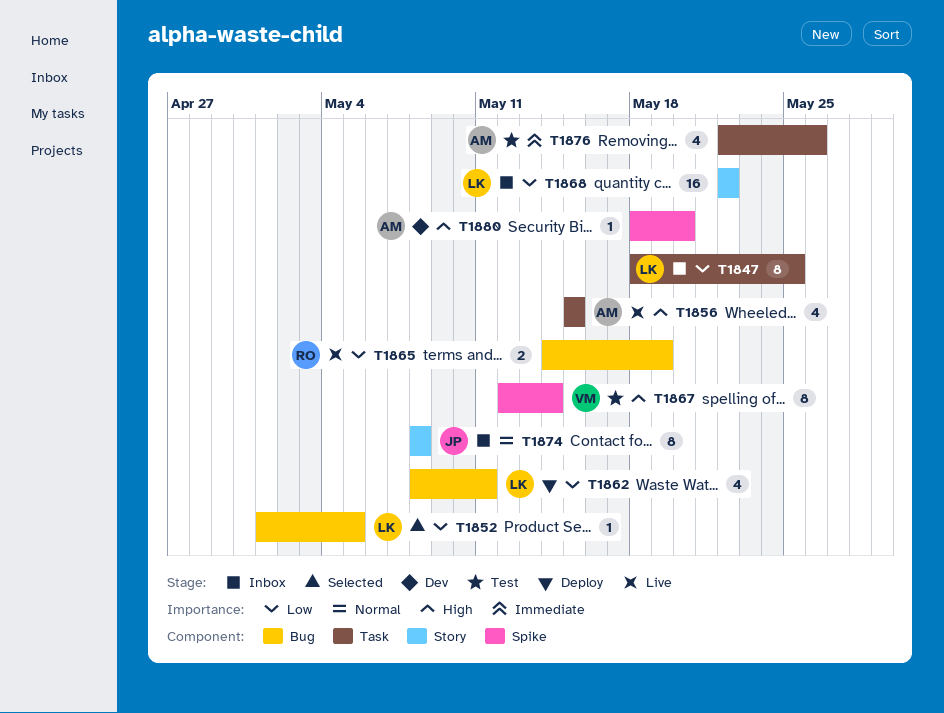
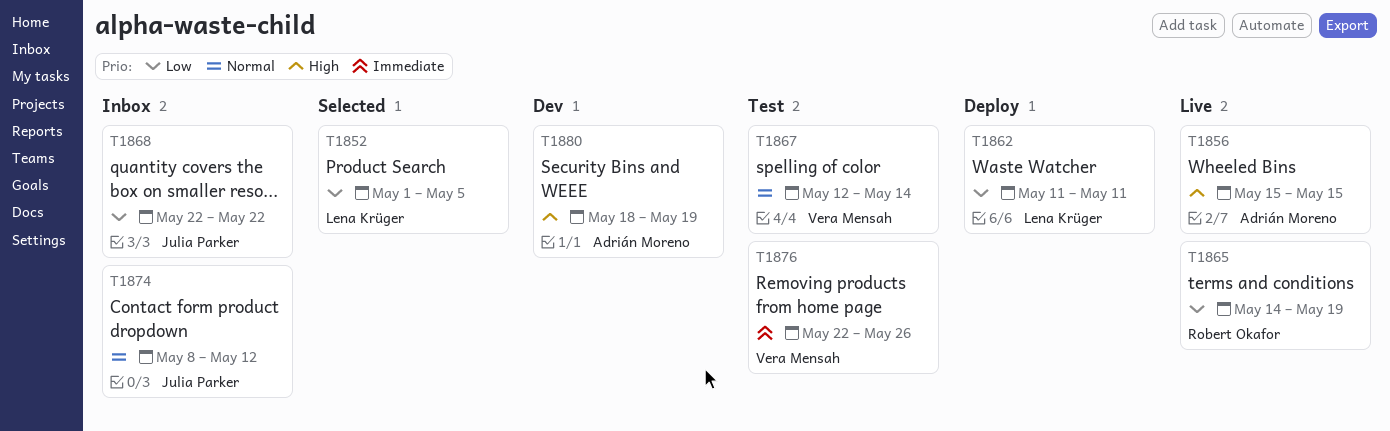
T1847: present -> none
T1862, start: May 8 -> May 11
T1867, priority: High -> Normal
T1868, owner: Lena Krüger -> Julia Parker
T1874, due: May 8 -> May 12
T1876, owner: Adrián Moreno -> Vera Mensah
T1880, due: May 20 -> May 19

